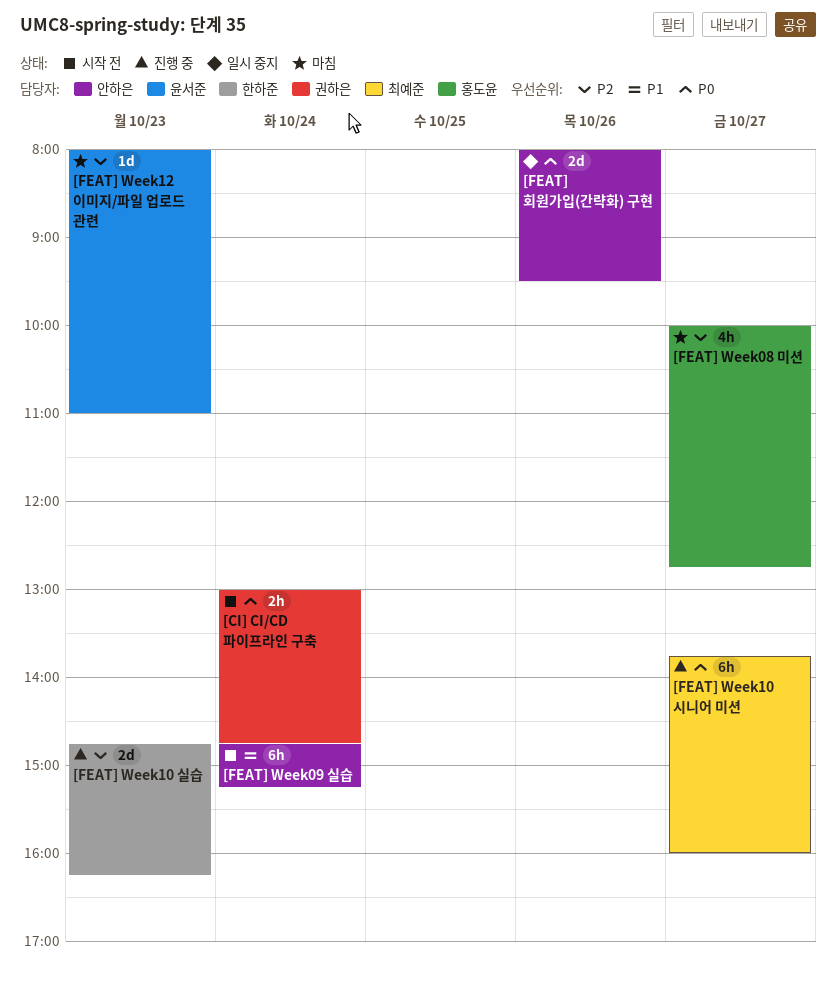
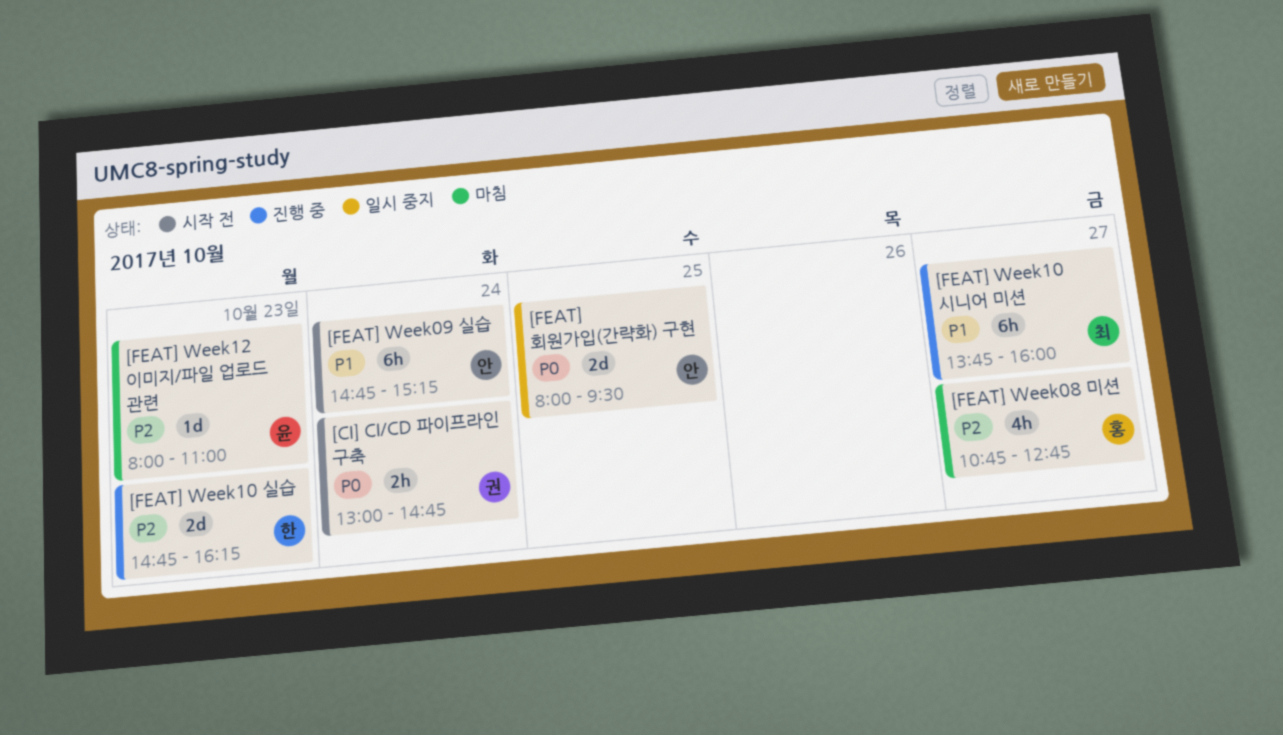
[FEAT] Week08 미션, begins: 10:00 -> 10:45
[FEAT] Week10 시니어 미션, priority: P0 -> P1
[FEAT] 회원가입(간략화) 구현, day: Oct 26 -> Oct 25

